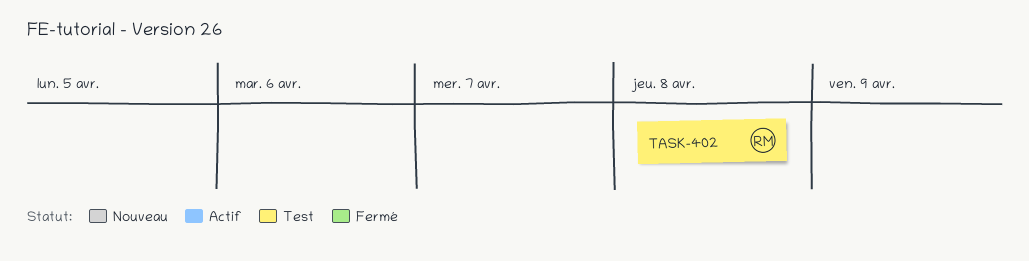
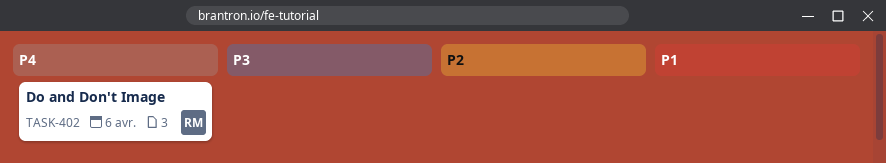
TASK-402, due: Apr 8 -> Apr 6

